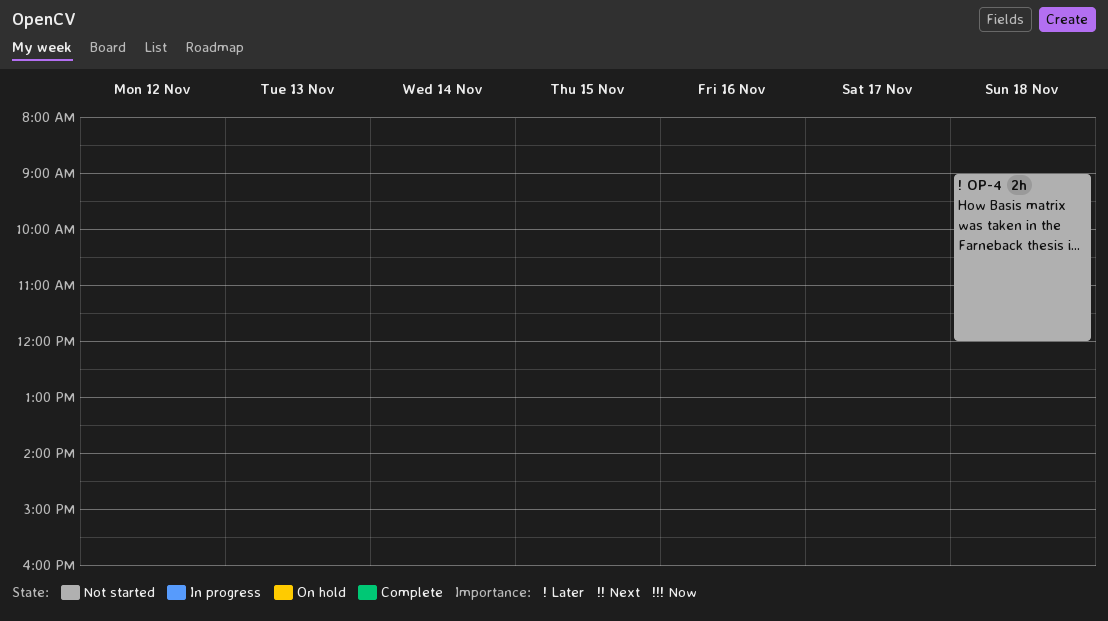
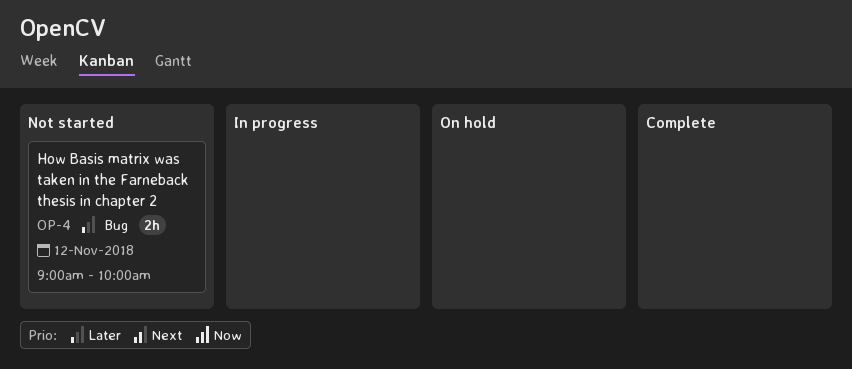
OP-4, day: Nov 18 -> Nov 12
OP-4, ends: 12:00 -> 10:00

